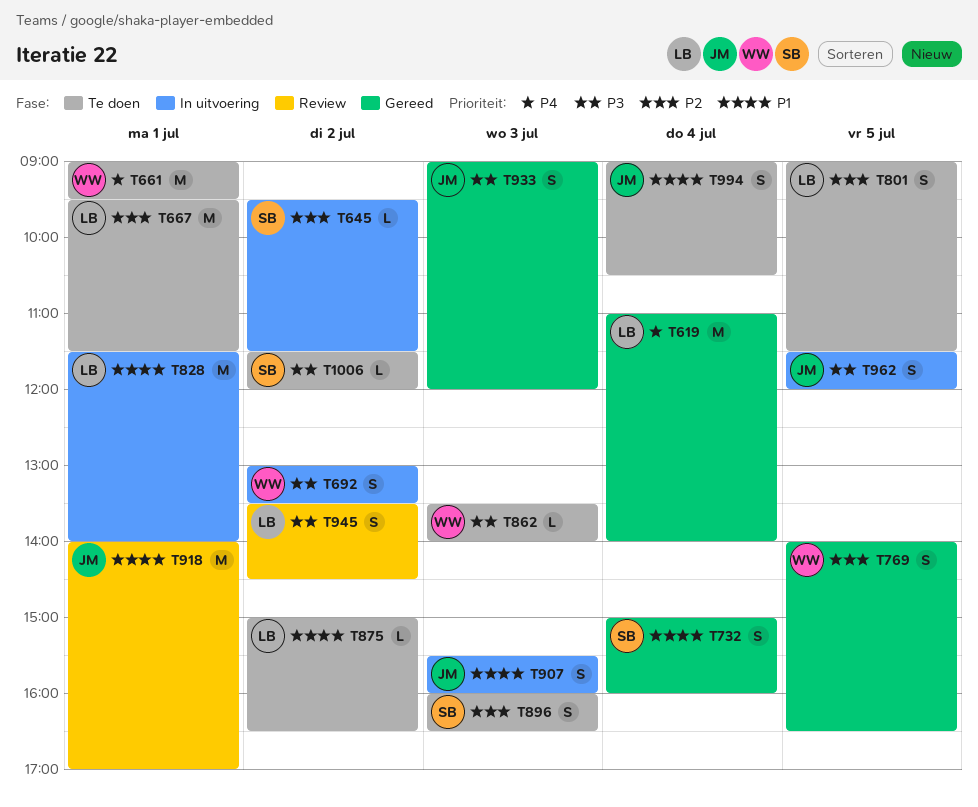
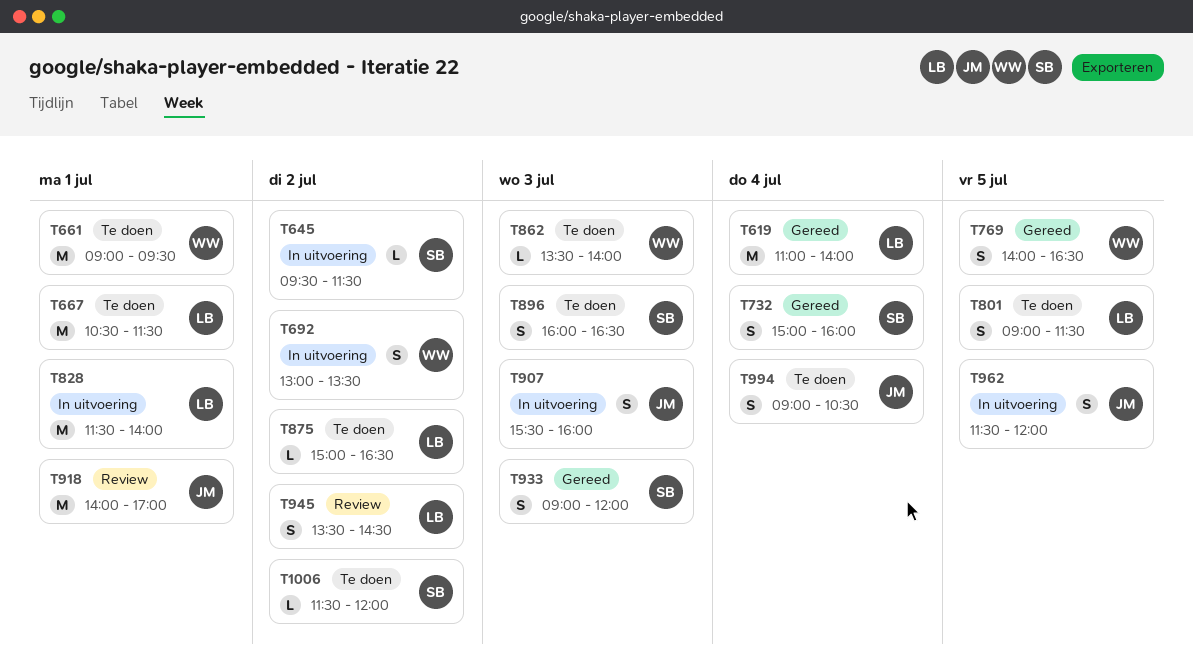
T667, begins: 09:30 -> 10:30
T933, owner: JM -> SB

